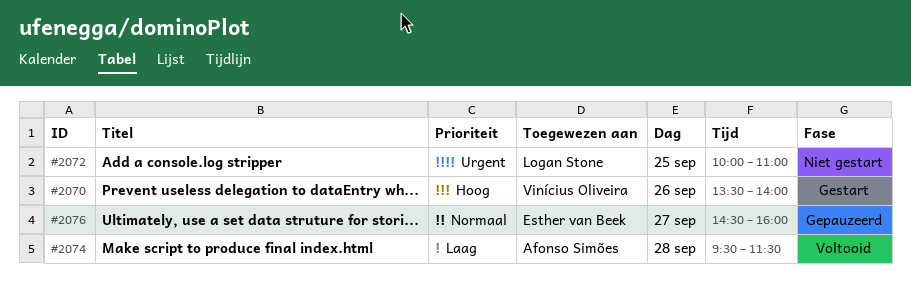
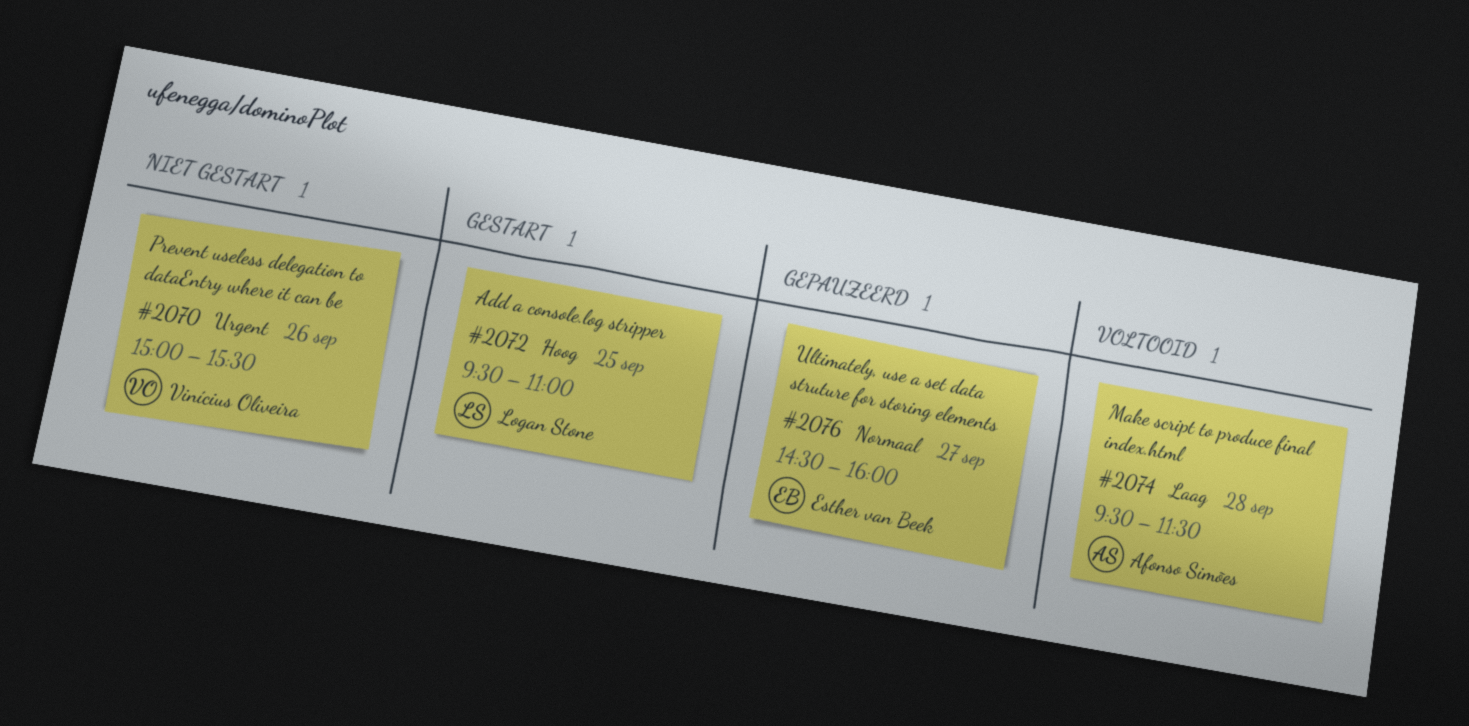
#2070, status: Gestart -> Niet gestart
#2070, priority: Hoog -> Urgent
#2070, begins: 13:30 -> 15:00
#2070, ends: 14:00 -> 15:30
#2072, status: Niet gestart -> Gestart
#2072, priority: Urgent -> Hoog
#2072, begins: 10:00 -> 09:30

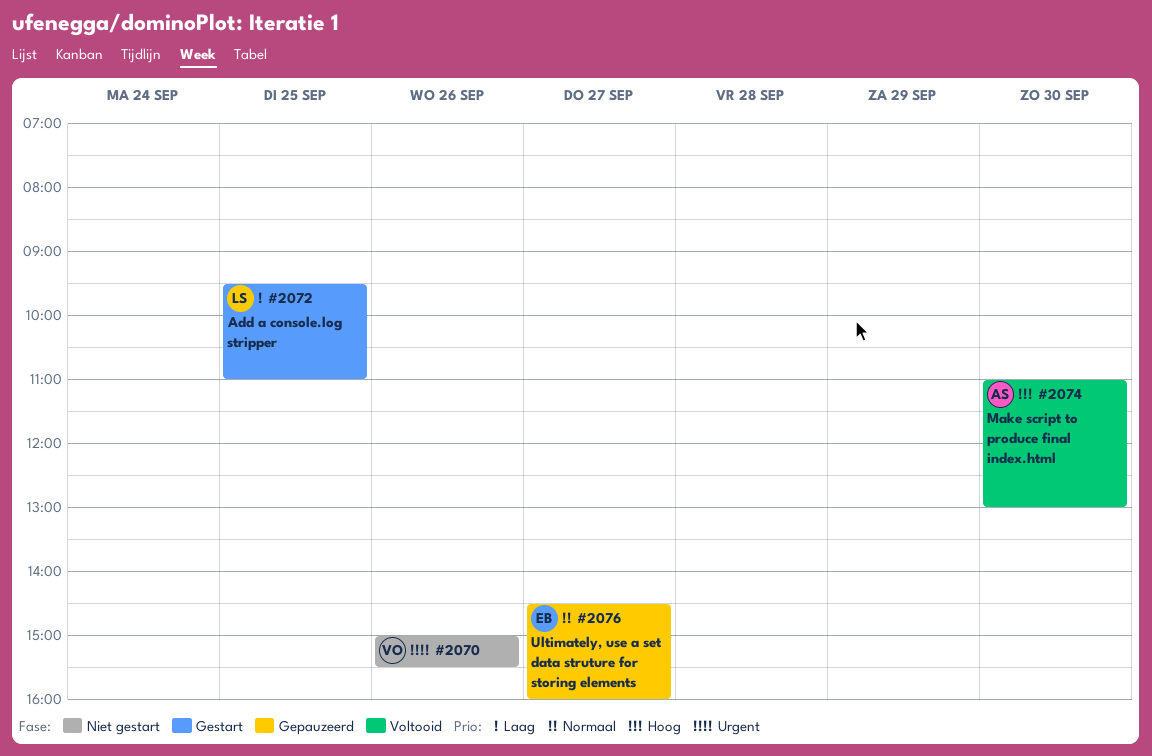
#2072, priority: Hoog -> Laag
#2074, priority: Laag -> Hoog
#2074, day: Sep 28 -> Sep 30
#2074, begins: 09:30 -> 11:00
#2074, ends: 11:30 -> 13:00

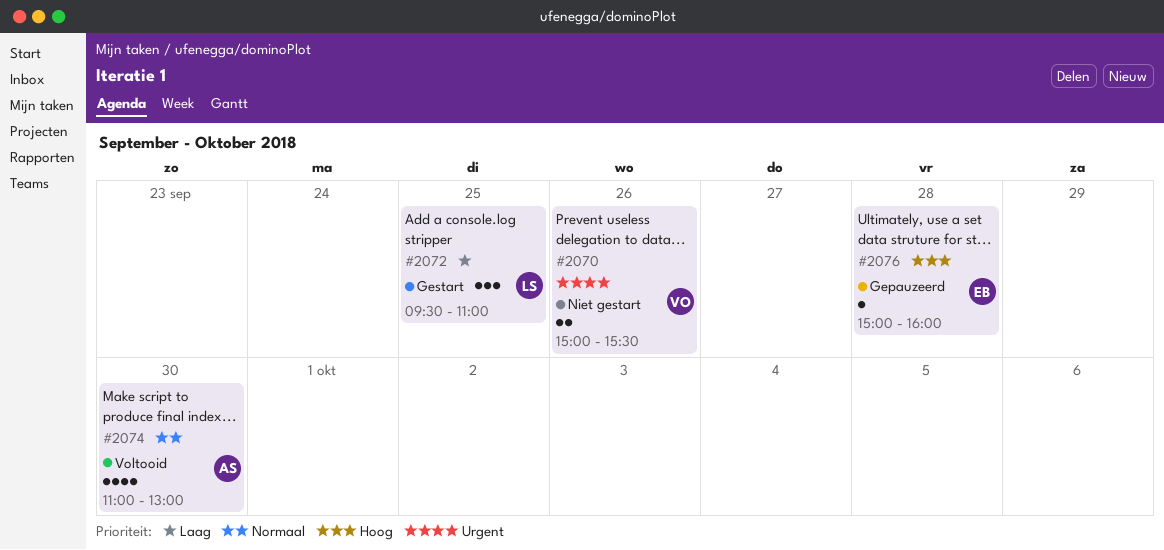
#2074, priority: Hoog -> Normaal
#2076, priority: Normaal -> Hoog
#2076, day: Sep 27 -> Sep 28
#2076, begins: 14:30 -> 15:00

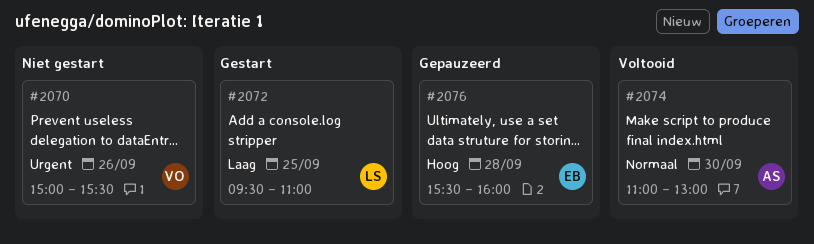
#2076, begins: 15:00 -> 15:30

